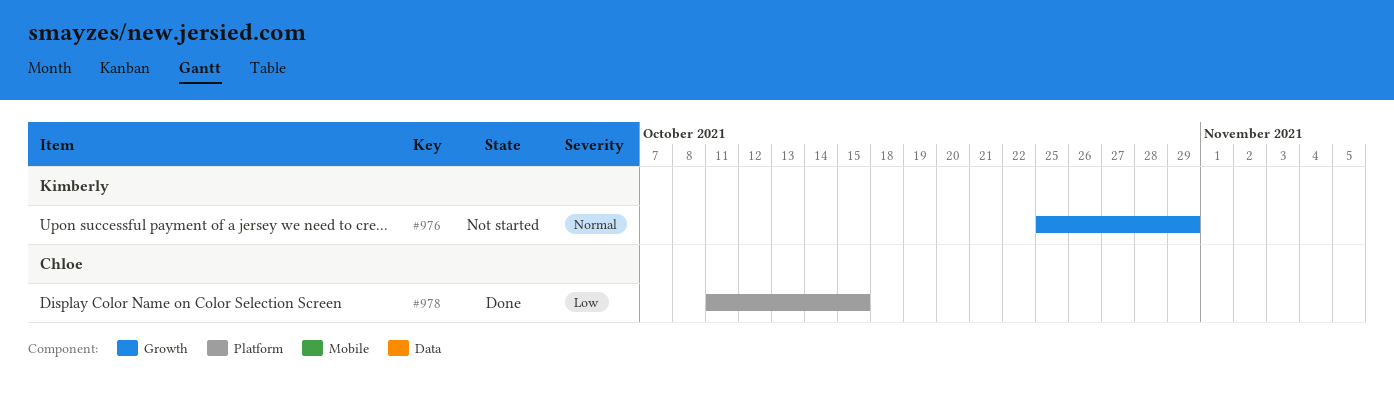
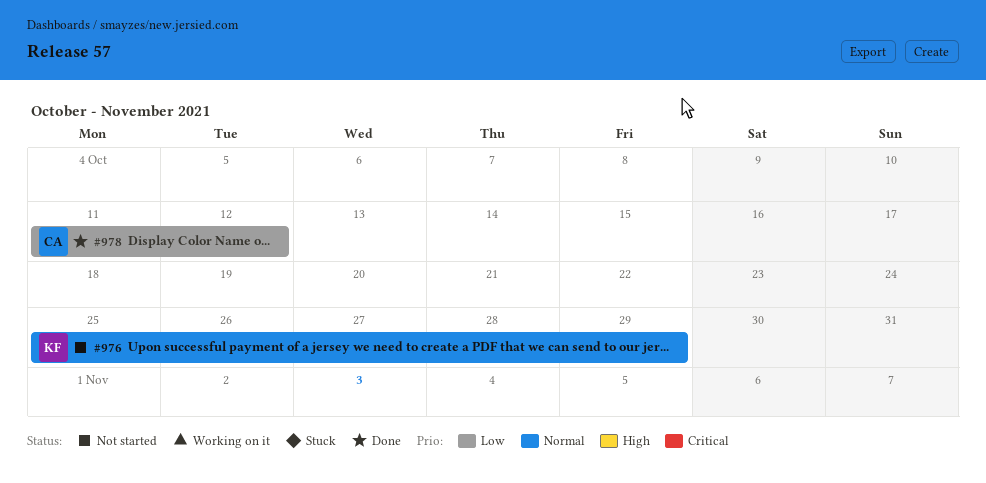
#978, due: Oct 15 -> Oct 12

